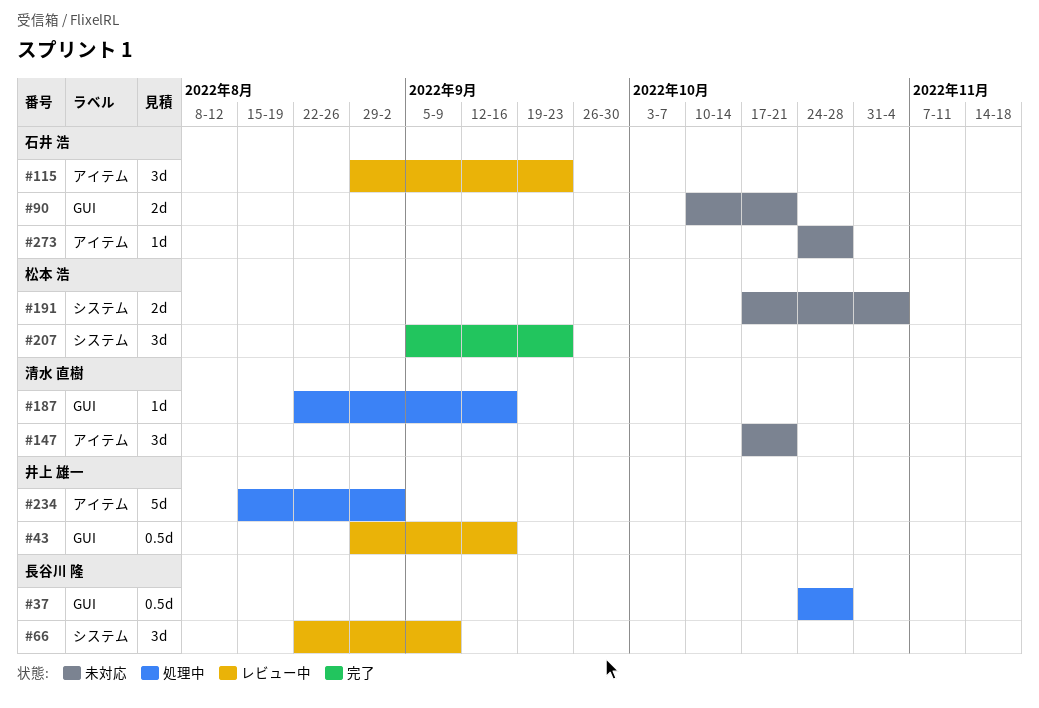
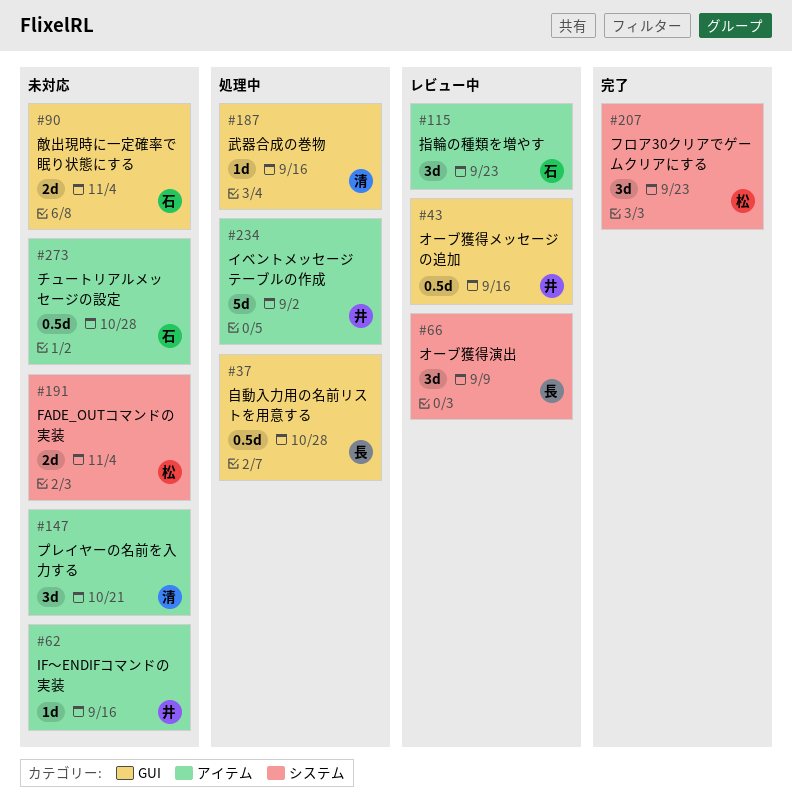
#62: none -> present
#90, due: Oct 21 -> Nov 4
#273, estimate: 1d -> 0.5d

